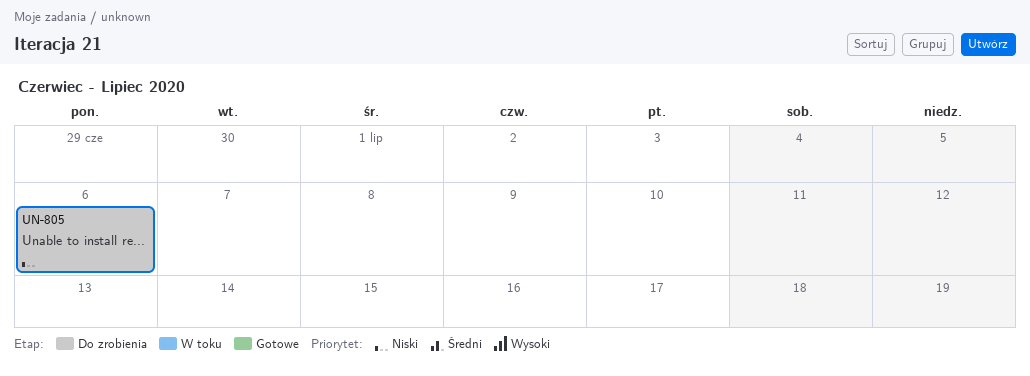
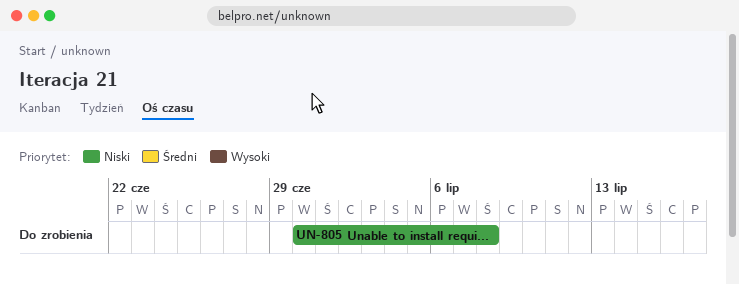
UN-805, due: Jul 6 -> Jul 8

